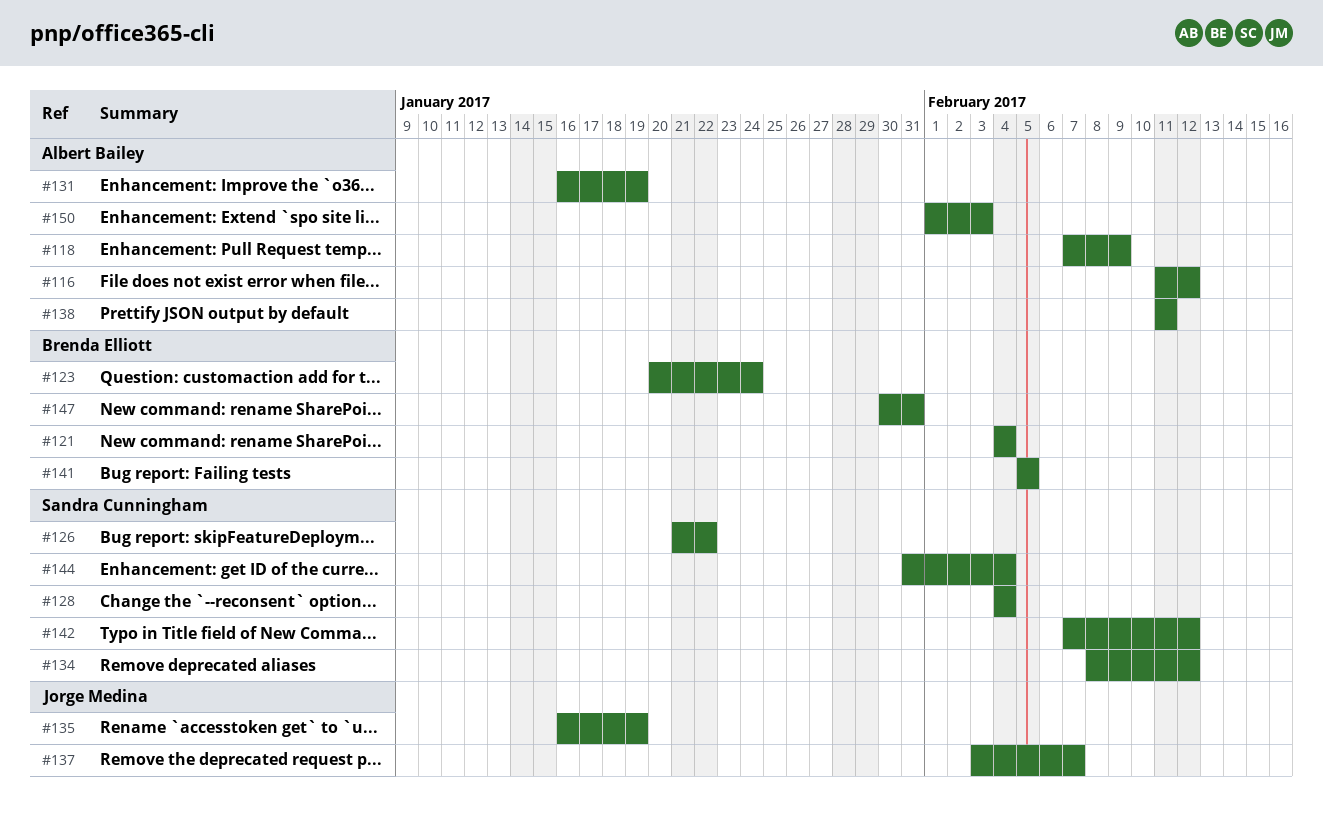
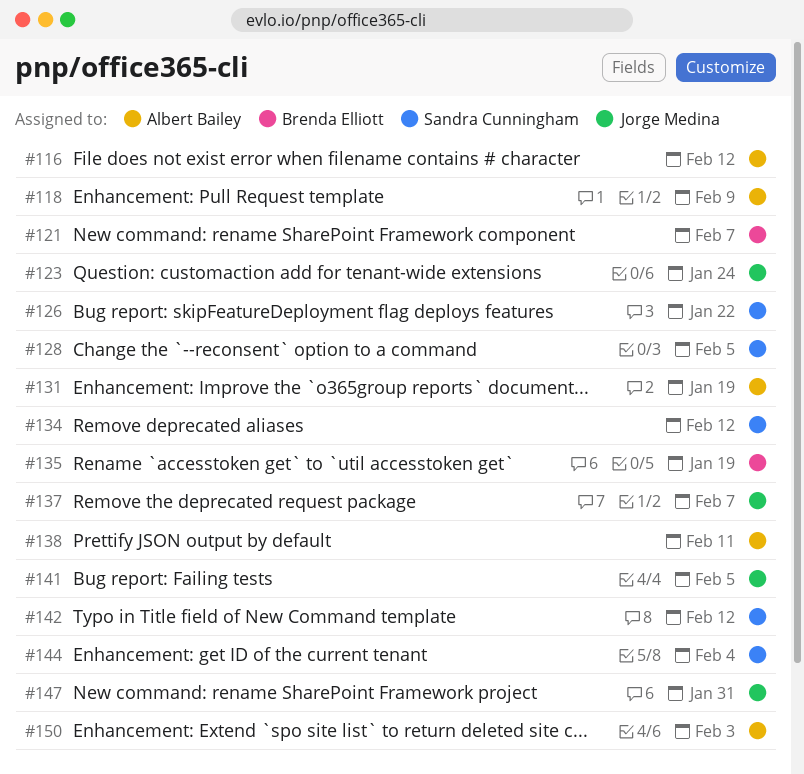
#121, due: Feb 4 -> Feb 7
#123, owner: Brenda Elliott -> Jorge Medina
#128, due: Feb 4 -> Feb 5
#135, owner: Jorge Medina -> Brenda Elliott
#141, owner: Brenda Elliott -> Jorge Medina
#147, owner: Brenda Elliott -> Jorge Medina

